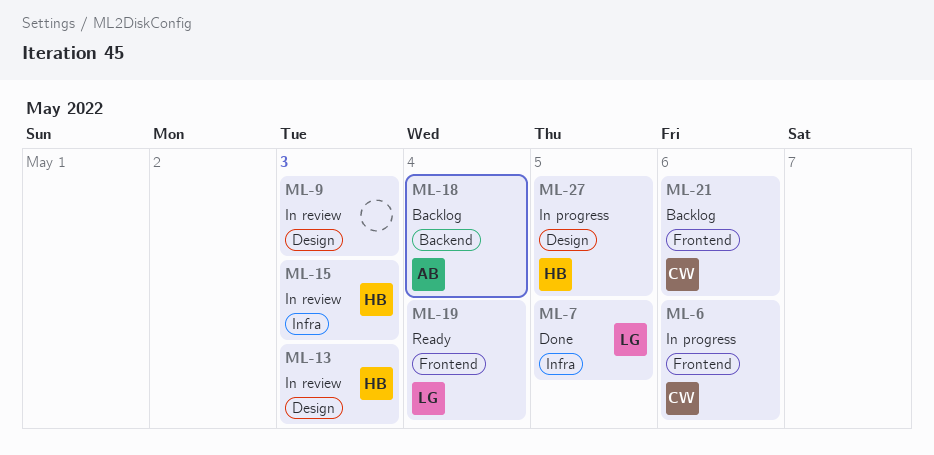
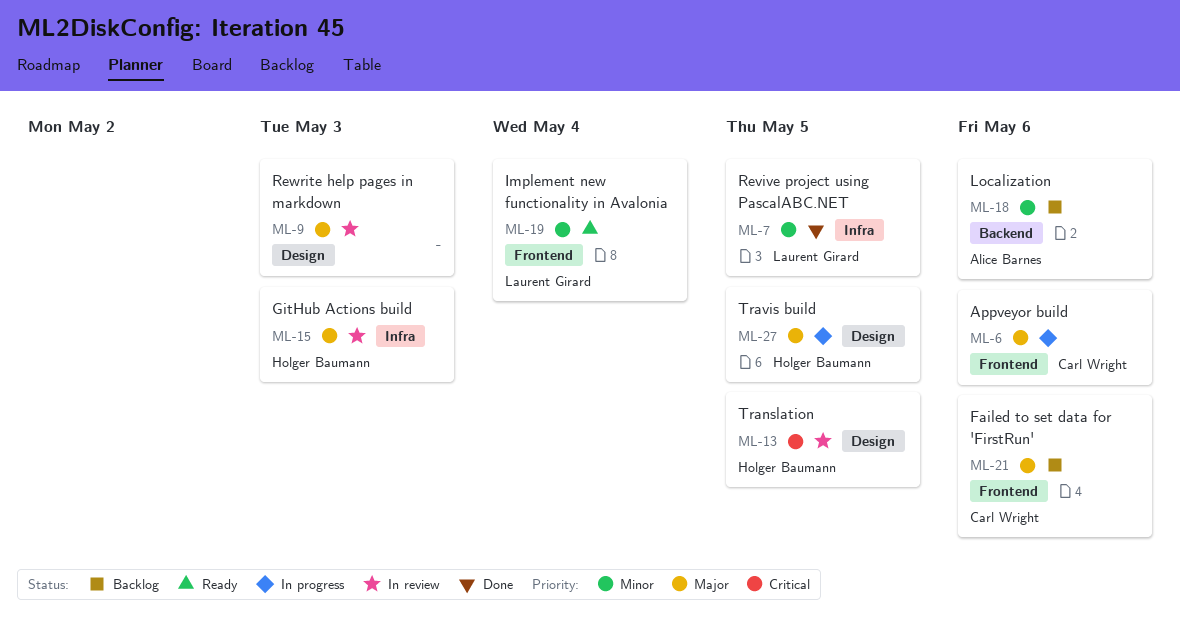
ML-13, due: May 3 -> May 5
ML-18, due: May 4 -> May 6

